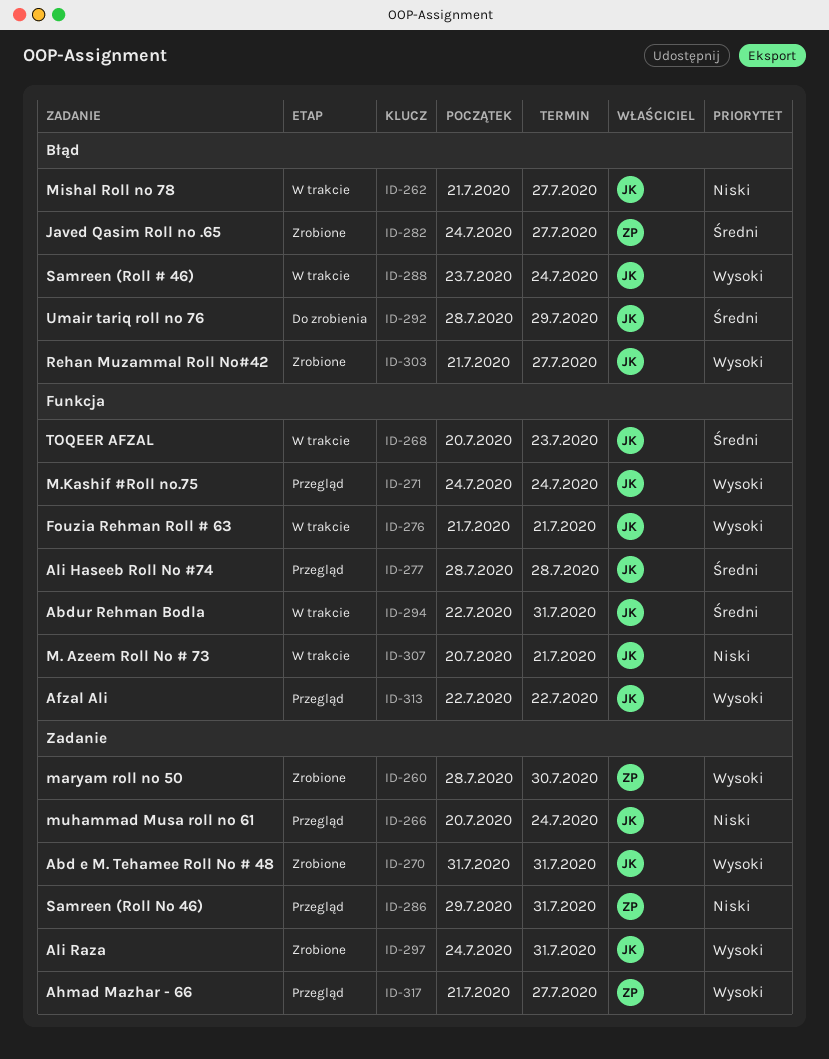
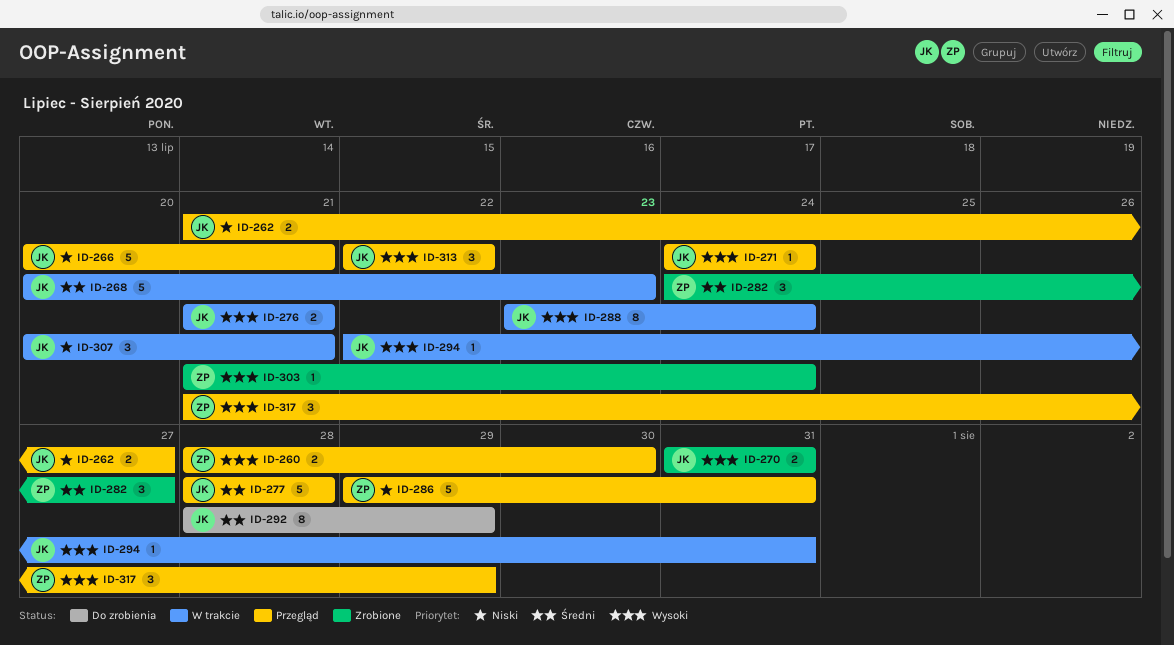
ID-260, status: Zrobione -> Przegląd
ID-262, status: W trakcie -> Przegląd
ID-266, due: Jul 24 -> Jul 21
ID-294, priority: Średni -> Wysoki
ID-297: present -> none
ID-303, owner: JK -> ZP
ID-303, due: Jul 27 -> Jul 24
ID-317, due: Jul 27 -> Jul 29

